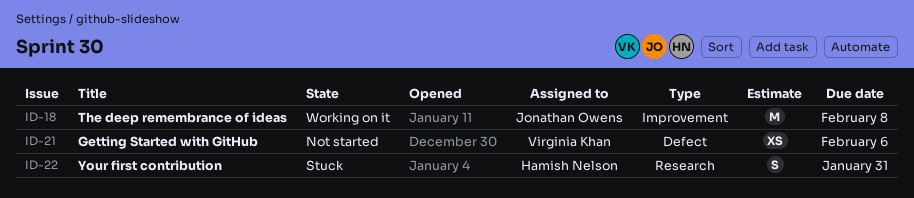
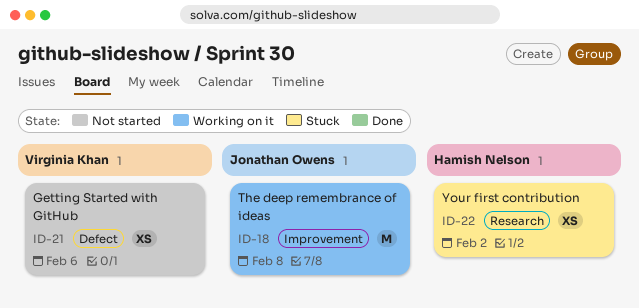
ID-22, estimate: S -> XS
ID-22, due: Jan 31 -> Feb 2

